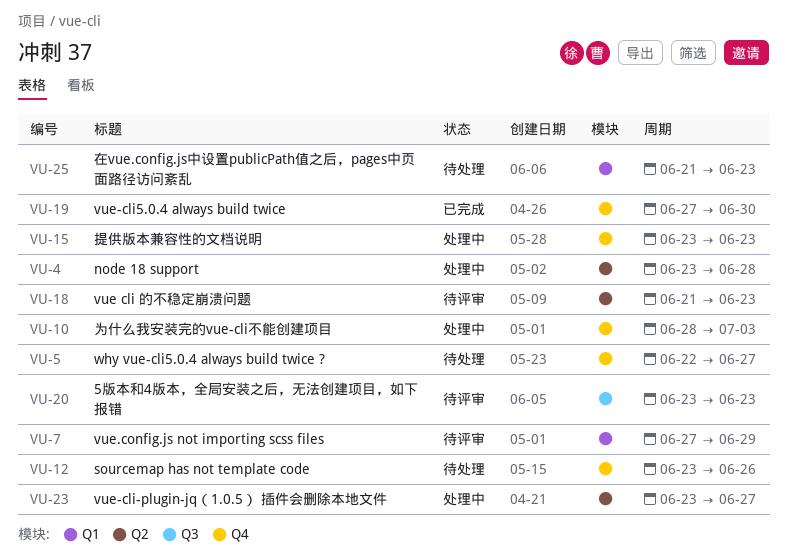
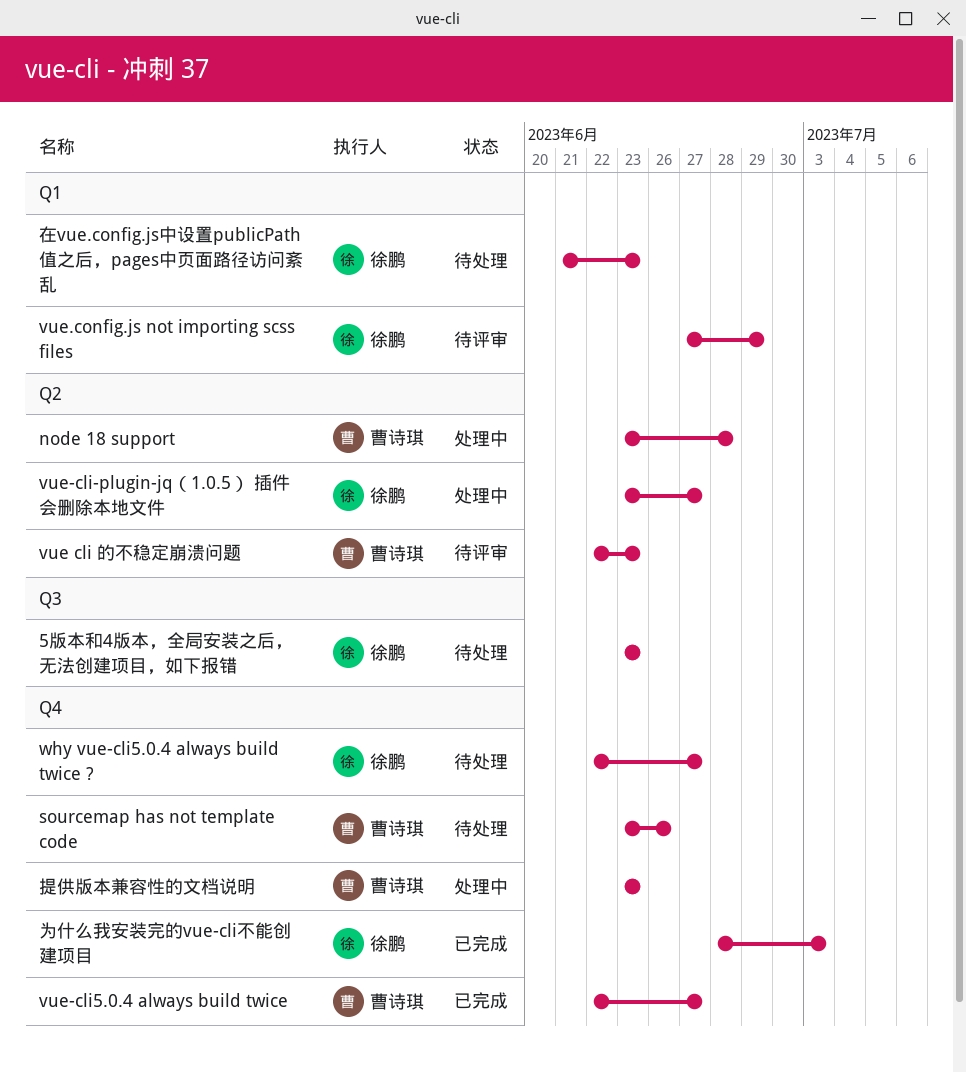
5版本和4版本，全局安装之后，无法创建项目，如下报错, status: 待评审 -> 待处理
vue cli 的不稳定崩溃问题, start: Jun 21 -> Jun 22
vue-cli5.0.4 always build twice, start: Jun 27 -> Jun 22
vue-cli5.0.4 always build twice, due: Jun 30 -> Jun 27
为什么我安装完的vue-cli不能创建项目, status: 处理中 -> 已完成

